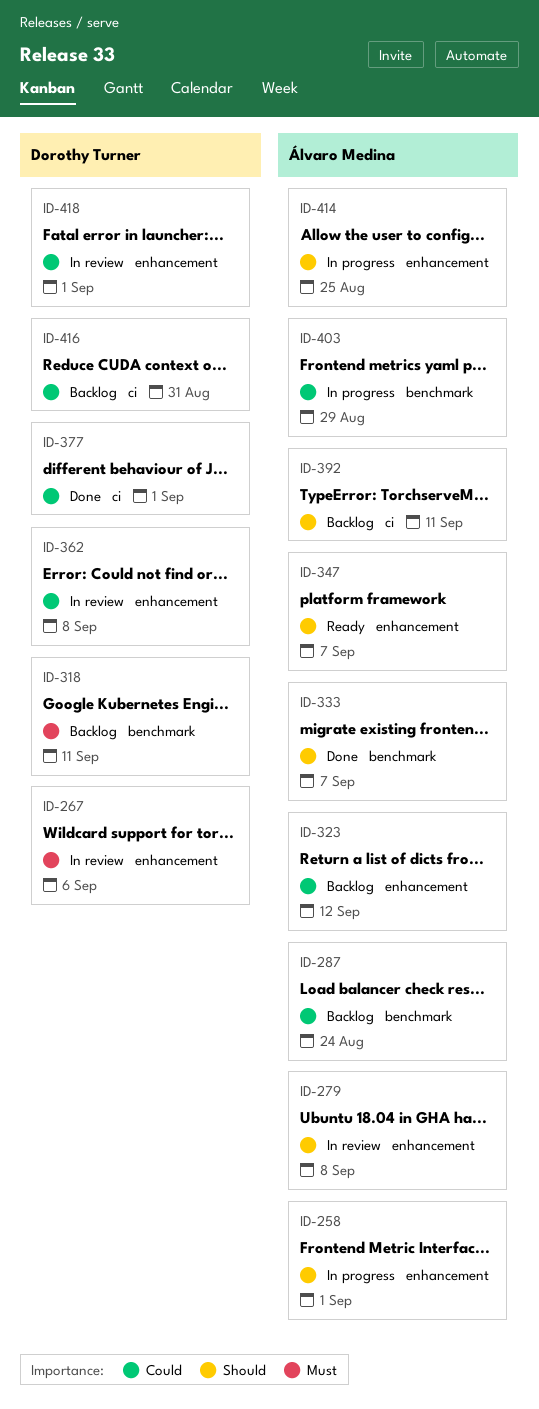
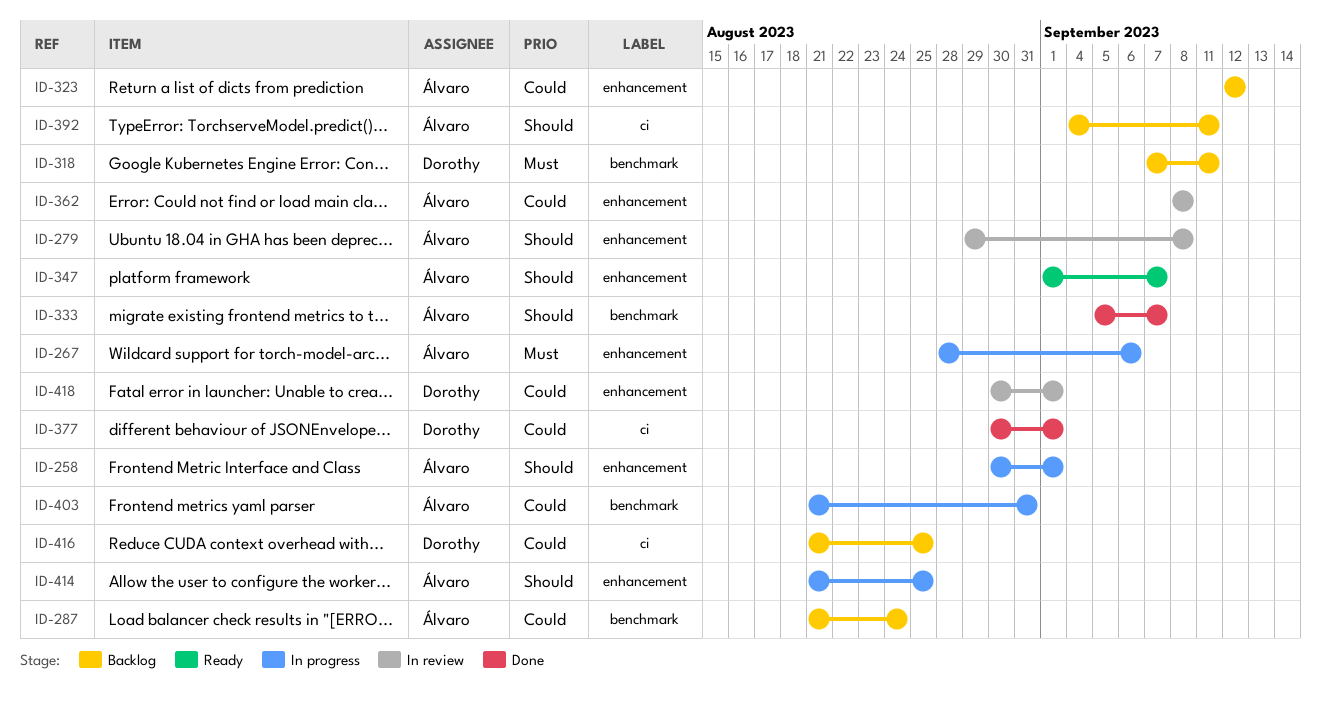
ID-267, status: In review -> In progress
ID-267, owner: Dorothy Turner -> Álvaro Medina
ID-362, owner: Dorothy Turner -> Álvaro Medina
ID-403, due: Aug 29 -> Aug 31
ID-416, due: Aug 31 -> Aug 25

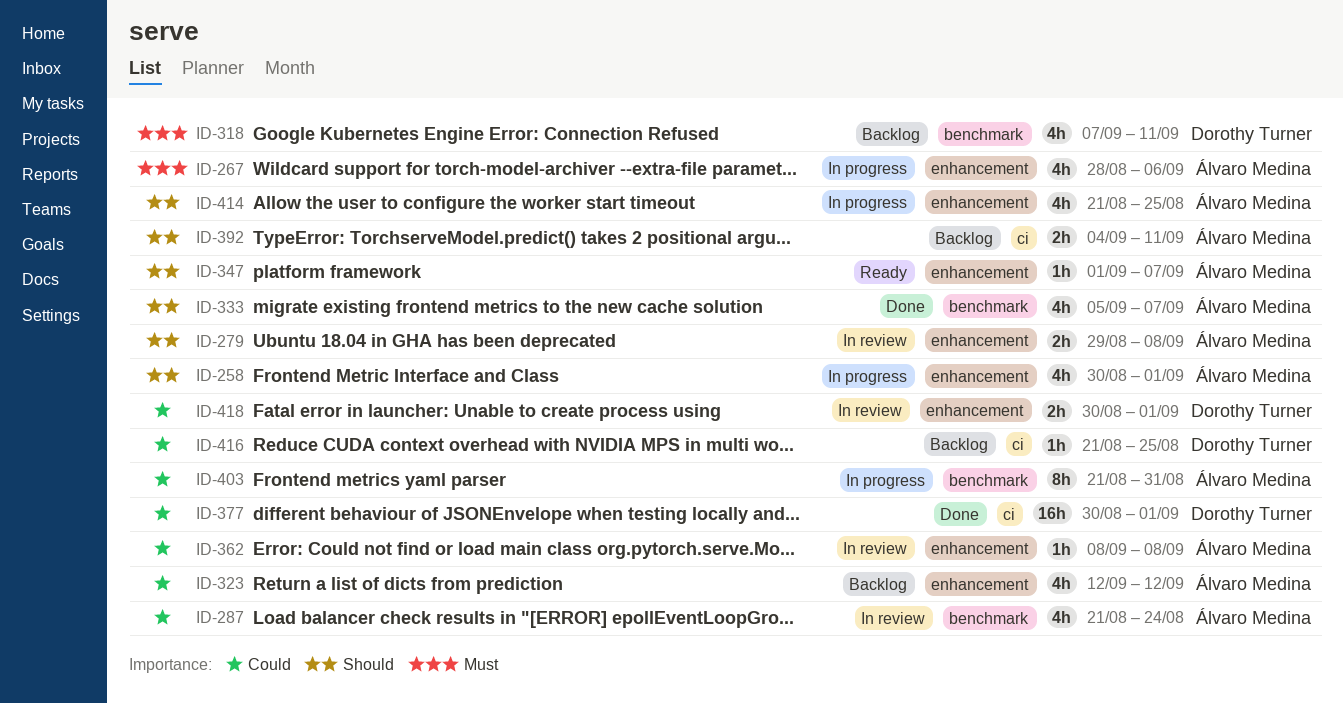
ID-287, status: Backlog -> In review

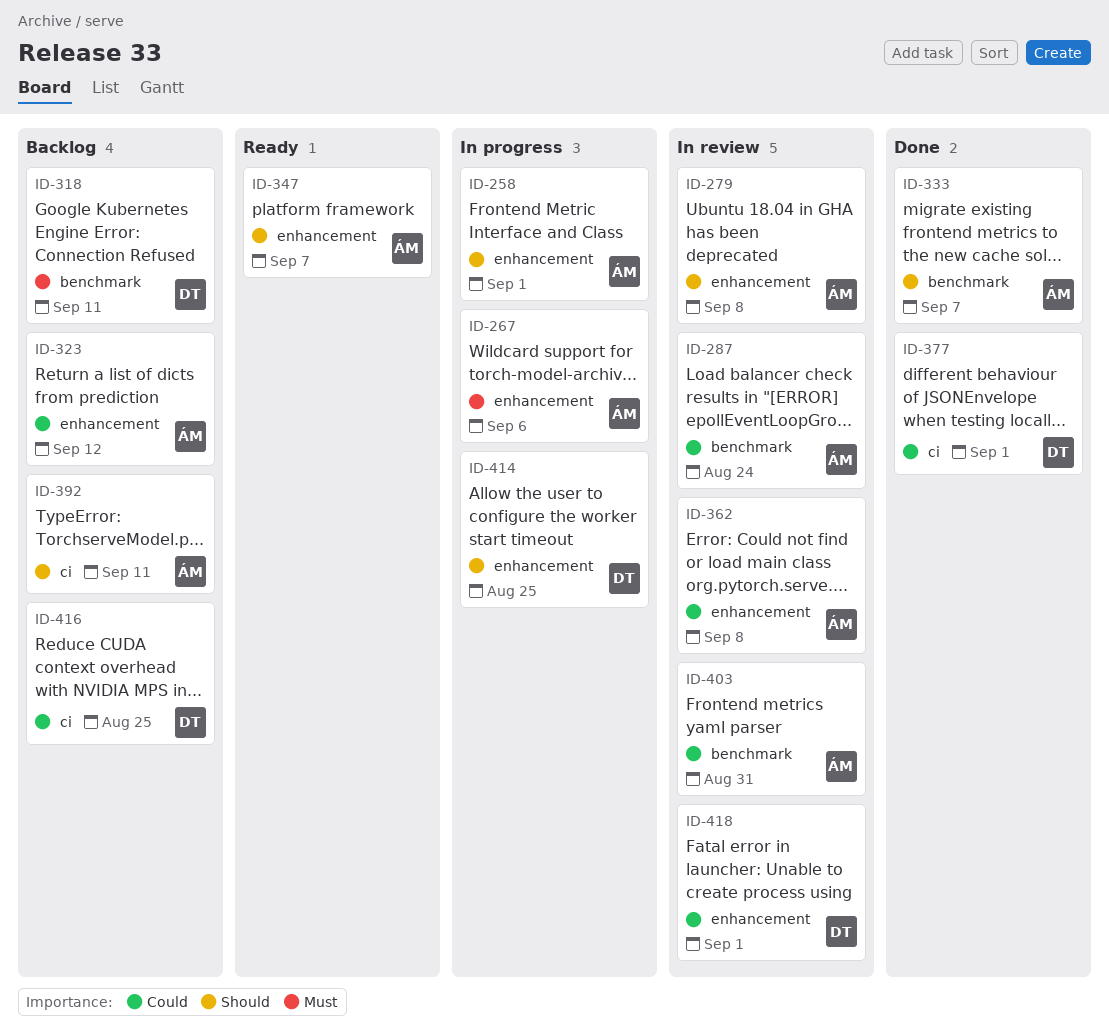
ID-403, status: In progress -> In review
ID-414, owner: Álvaro Medina -> Dorothy Turner

